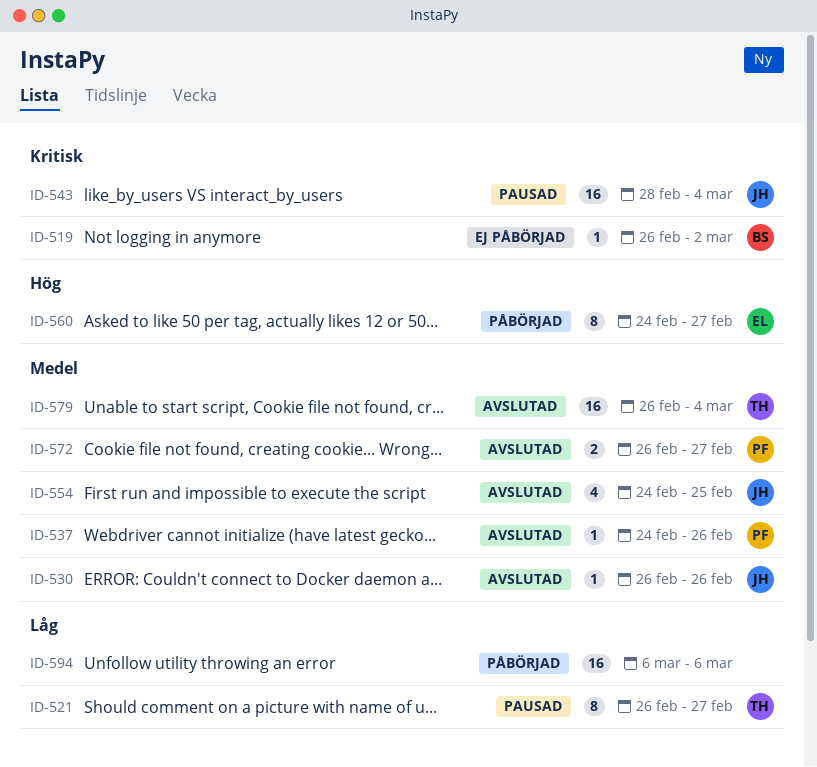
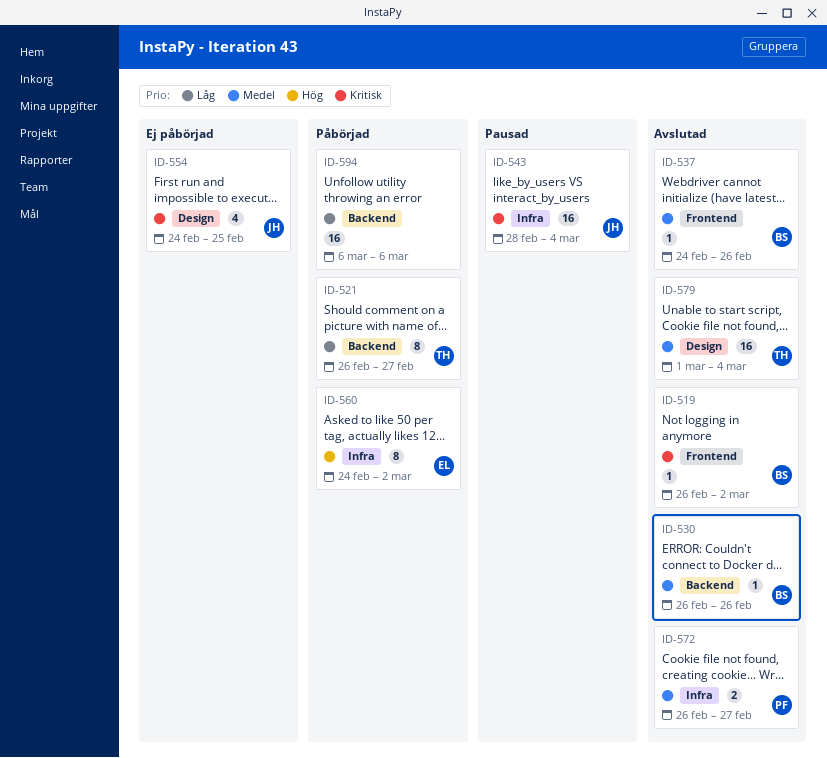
ID-519, status: Ej påbörjad -> Avslutad
ID-521, status: Pausad -> Påbörjad
ID-530, owner: JH -> BS
ID-537, owner: PF -> BS
ID-554, status: Avslutad -> Ej påbörjad
ID-554, priority: Medel -> Kritisk
ID-560, due: Feb 27 -> Mar 2
ID-579, start: Feb 26 -> Mar 1

